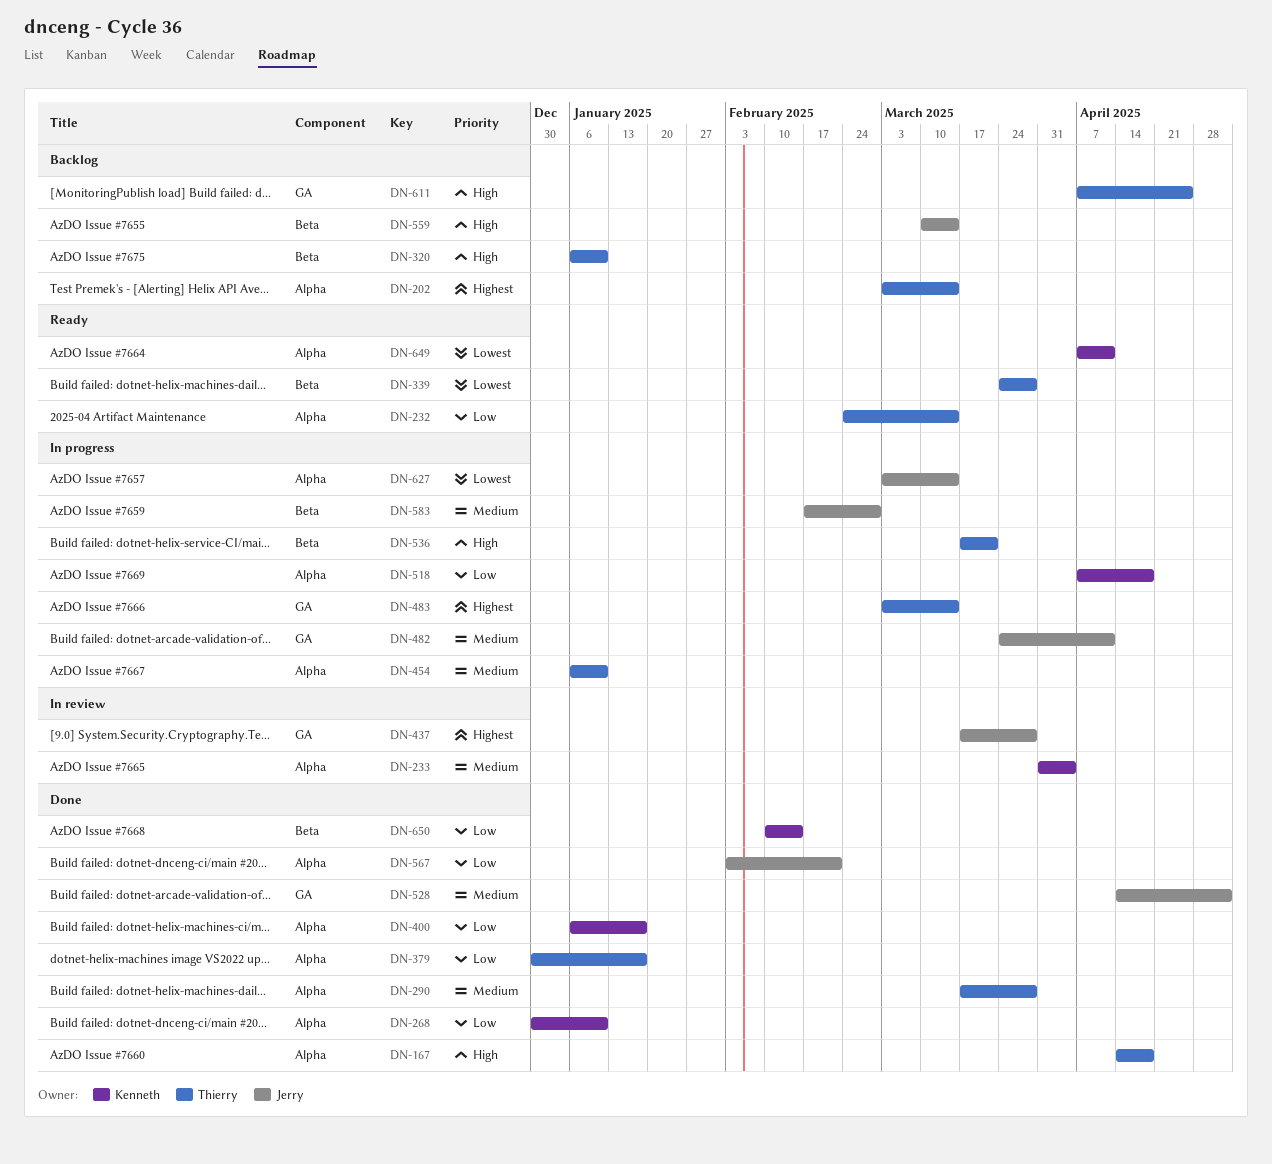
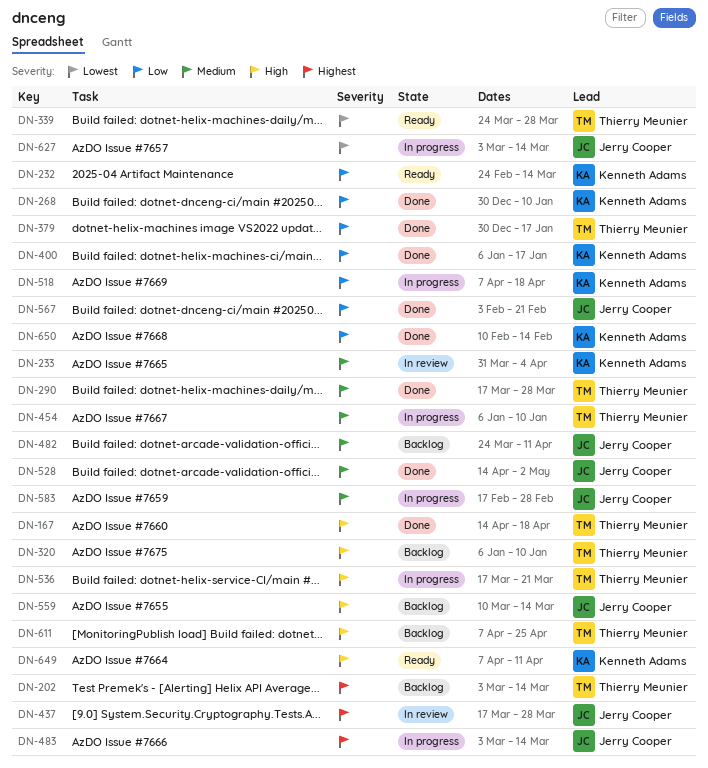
DN-232, owner: Thierry Meunier -> Kenneth Adams
DN-482, status: In progress -> Backlog
DN-483, owner: Thierry Meunier -> Jerry Cooper
DN-649, priority: Lowest -> High

